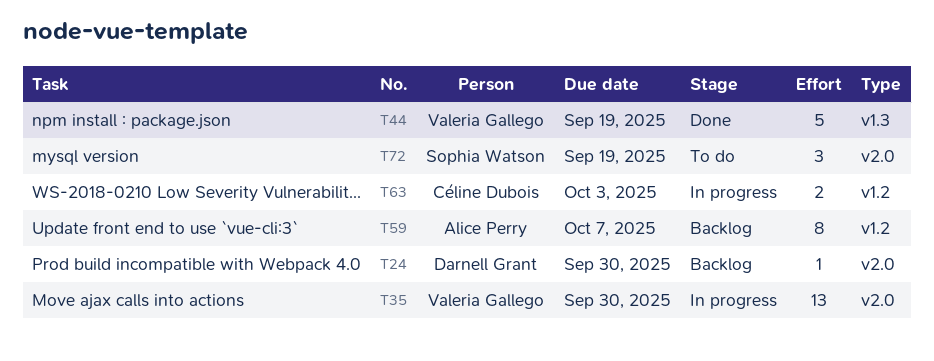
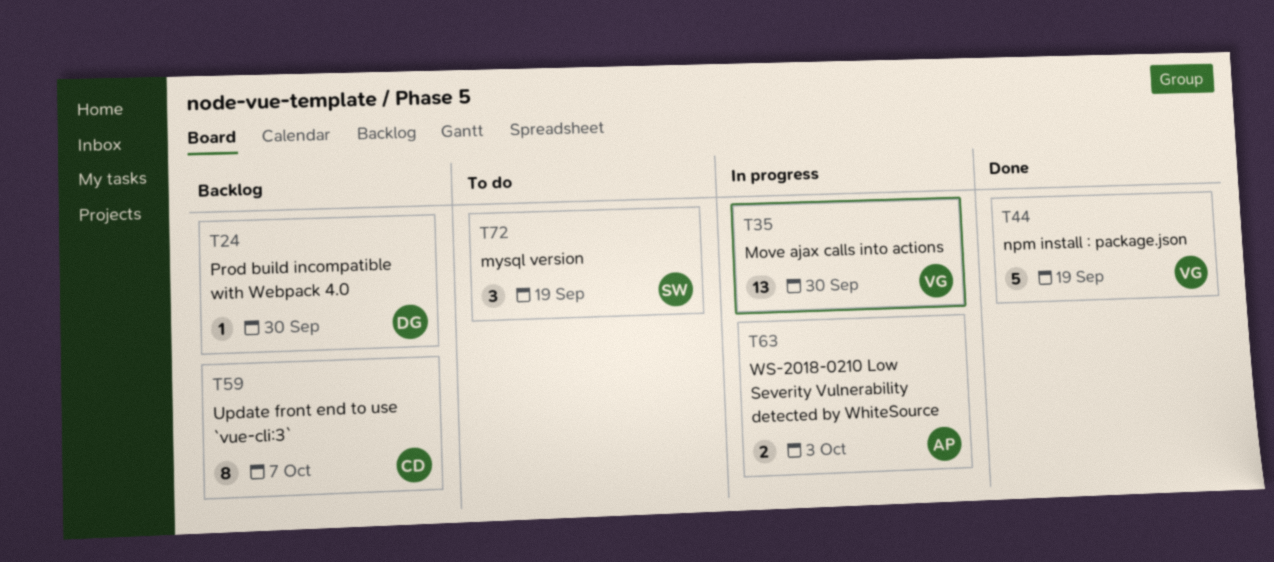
T59, owner: Alice Perry -> Céline Dubois
T63, owner: Céline Dubois -> Alice Perry

